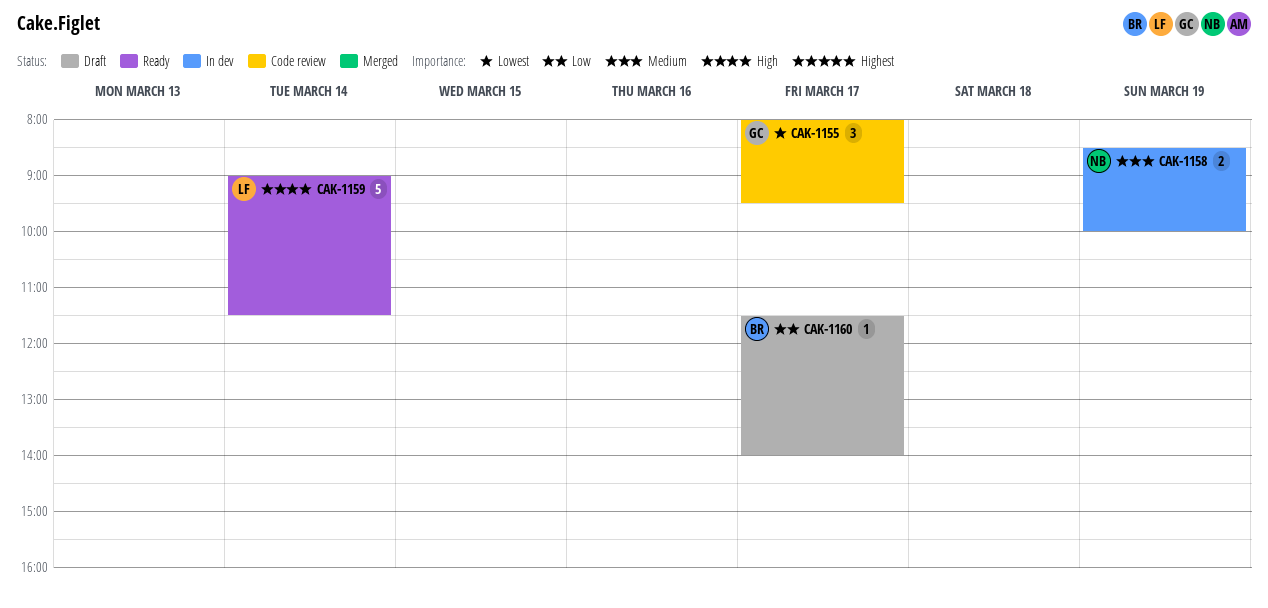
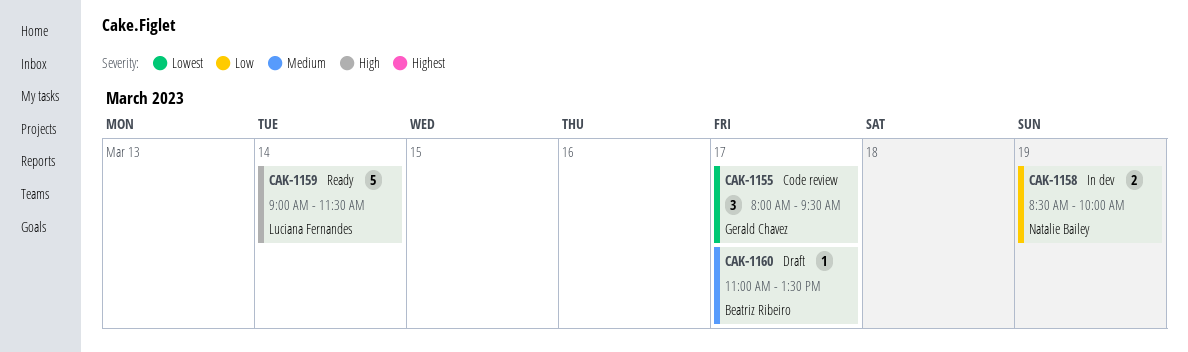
CAK-1158, priority: Medium -> Low
CAK-1160, priority: Low -> Medium
CAK-1160, begins: 11:30 -> 11:00
CAK-1160, ends: 14:00 -> 13:30

